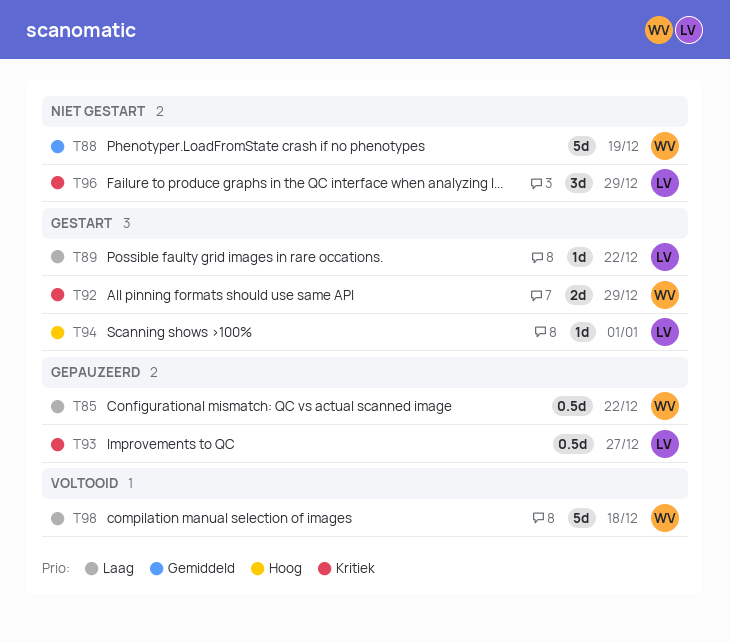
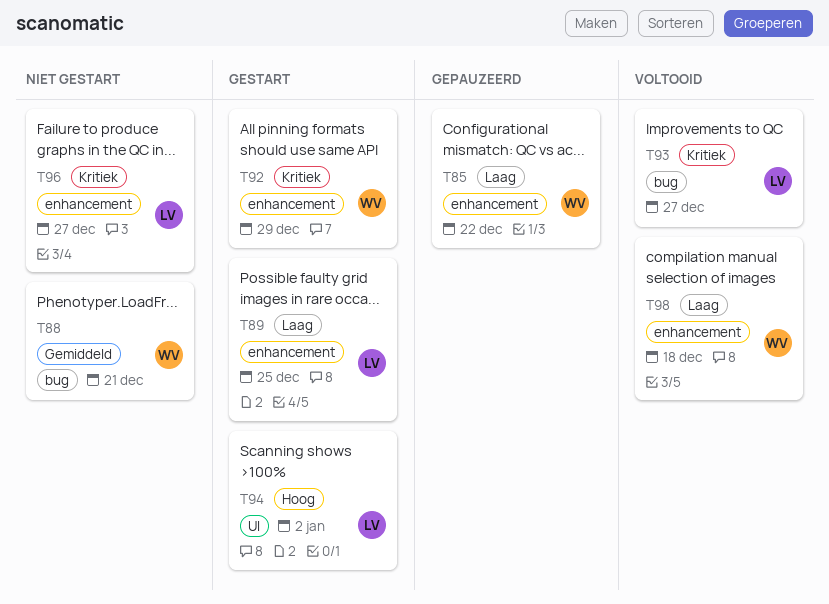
T88, due: Dec 19 -> Dec 21
T89, due: Dec 22 -> Dec 25
T93, status: Gepauzeerd -> Voltooid
T94, due: Jan 1 -> Jan 2
T96, due: Dec 29 -> Dec 27

